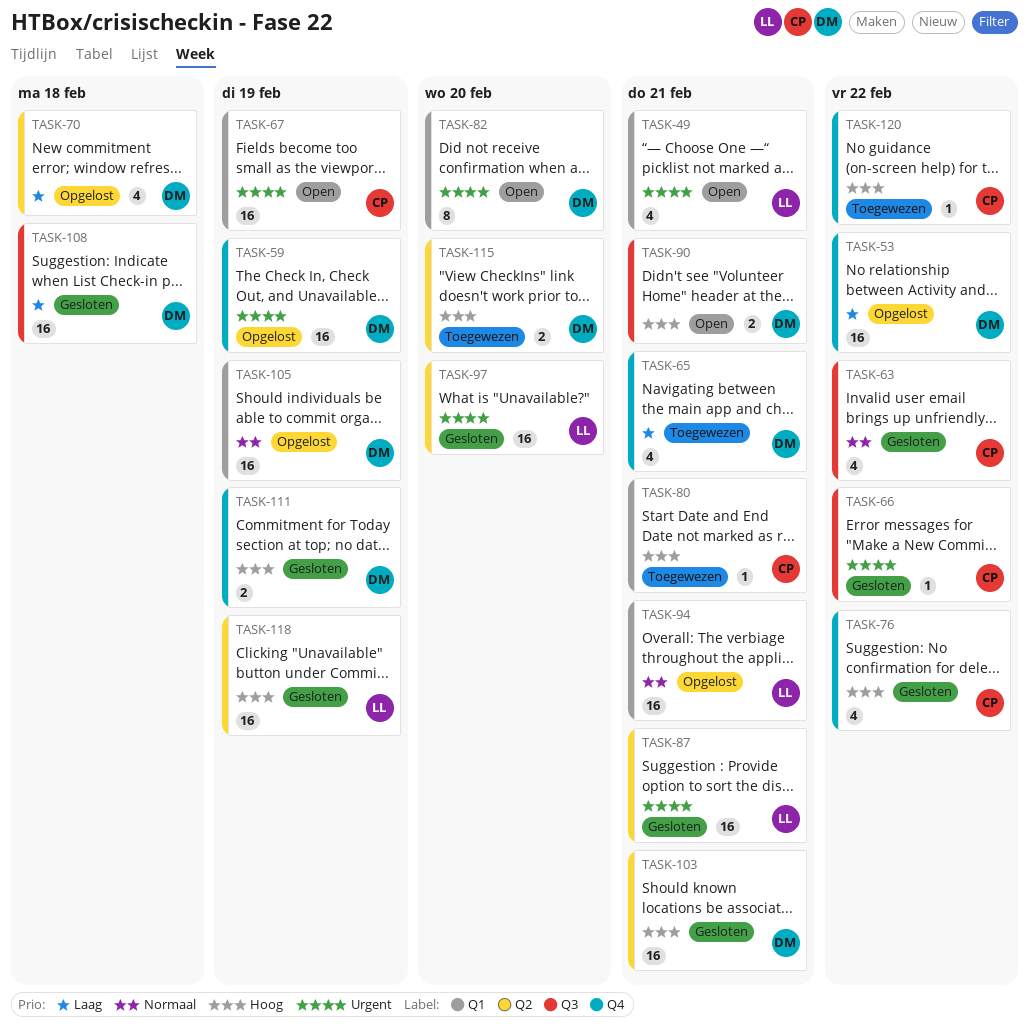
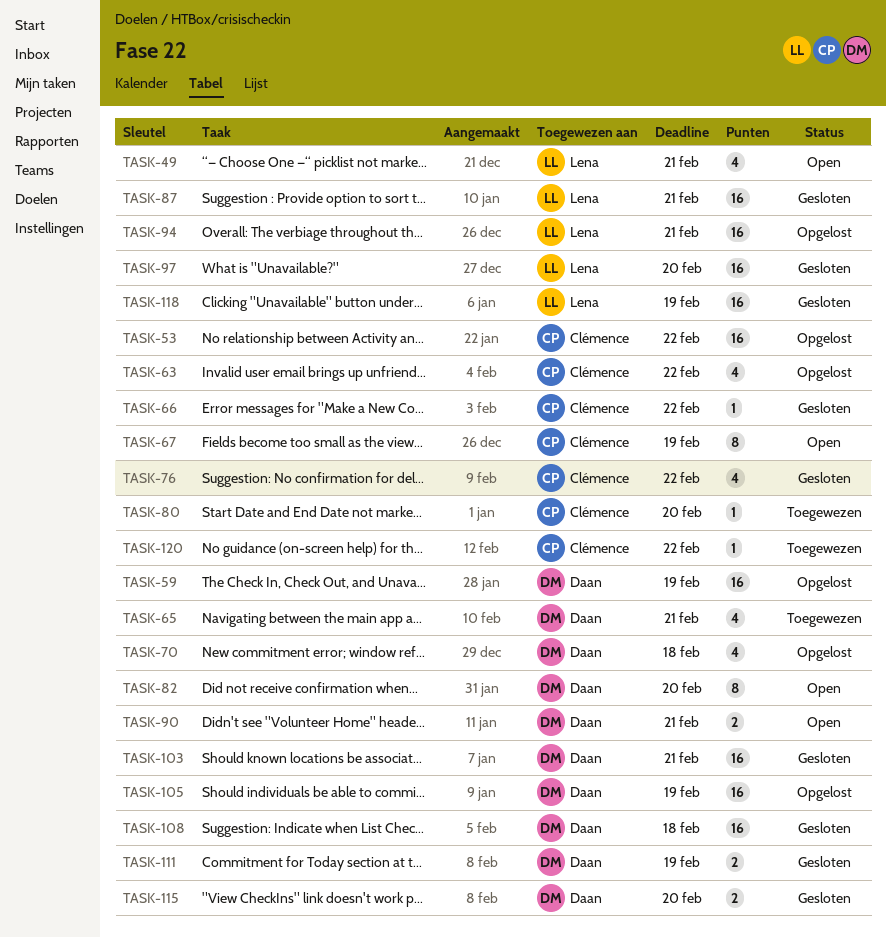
TASK-53, owner: Daan -> Clémence
TASK-63, status: Gesloten -> Opgelost
TASK-67, estimate: 16 -> 8
TASK-80, due: Feb 21 -> Feb 20
TASK-115, status: Toegewezen -> Gesloten

